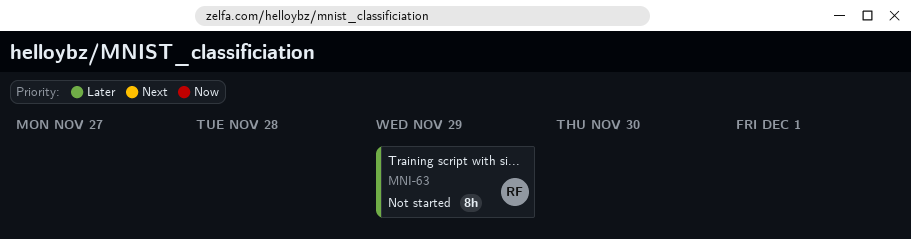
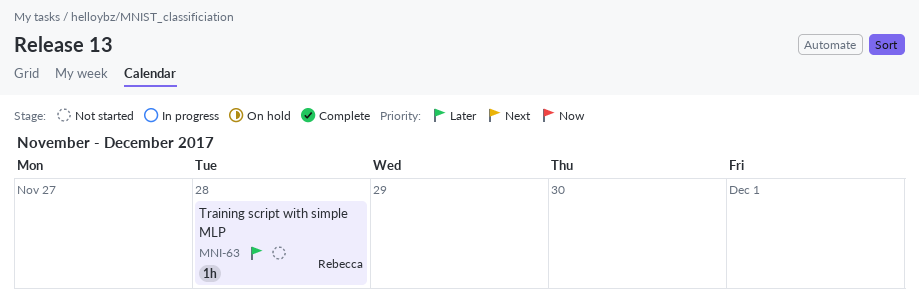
MNI-63, estimate: 8h -> 1h
MNI-63, due: Nov 29 -> Nov 28

